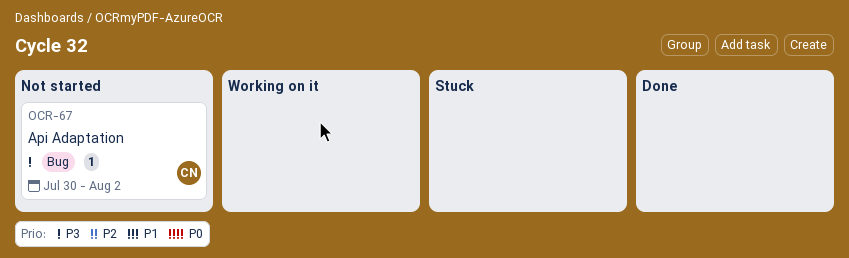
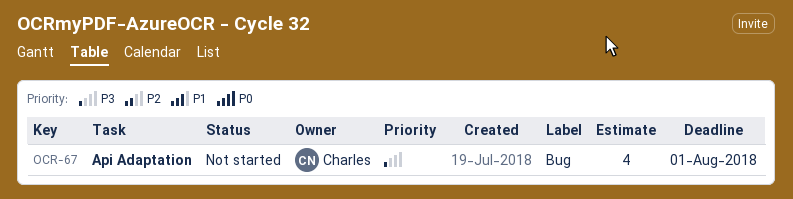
OCR-67, estimate: 1 -> 4
OCR-67, due: Aug 2 -> Aug 1

